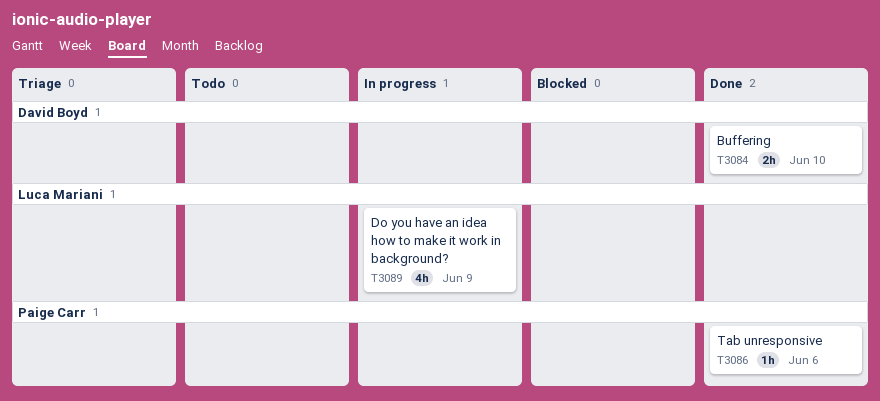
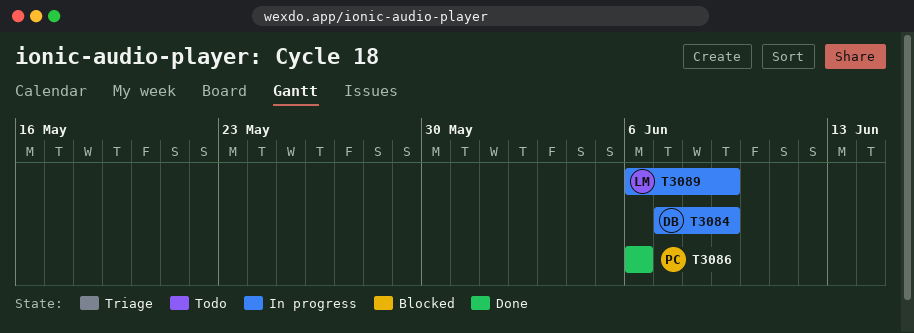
T3084, status: Done -> In progress
T3084, due: Jun 10 -> Jun 9

